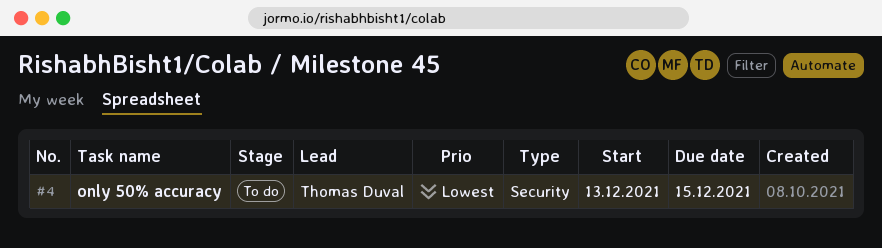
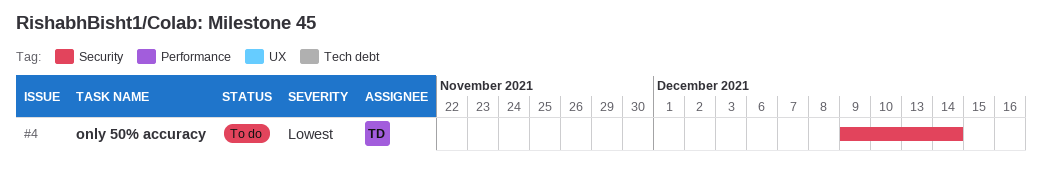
#4, start: Dec 13 -> Dec 9
#4, due: Dec 15 -> Dec 14

